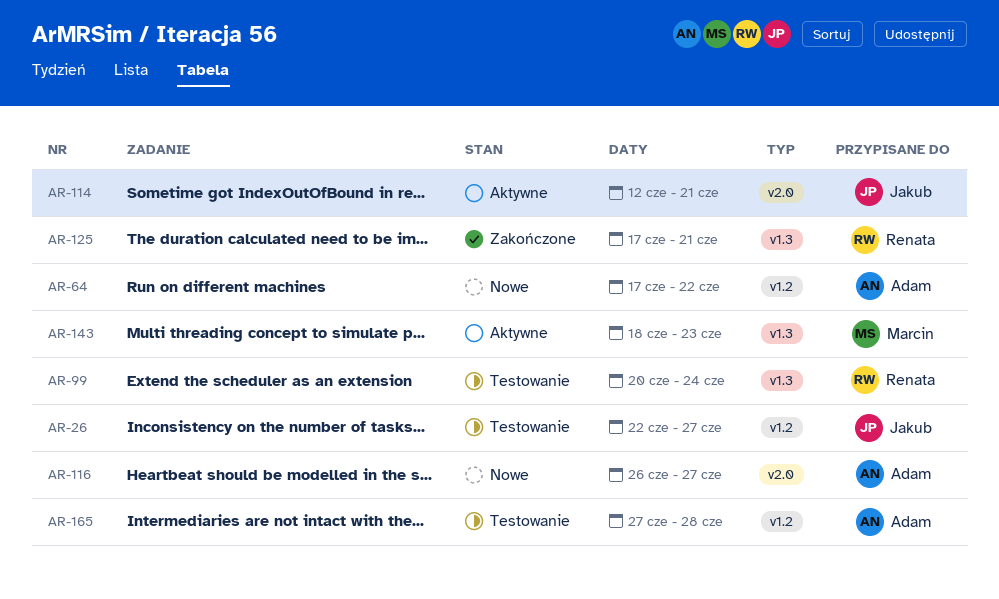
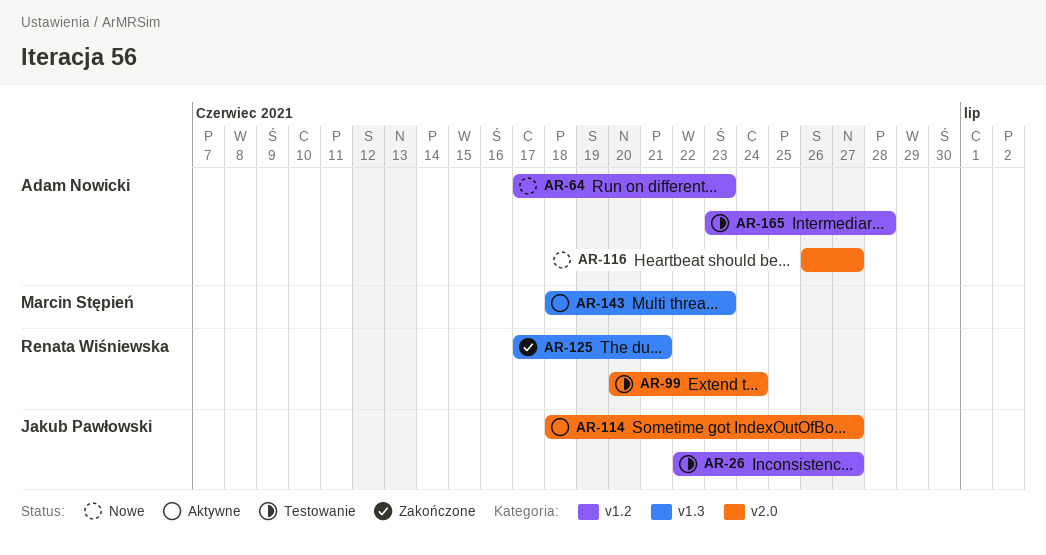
AR-64, due: Jun 22 -> Jun 23
AR-99, label: v1.3 -> v2.0
AR-114, start: Jun 12 -> Jun 18
AR-114, due: Jun 21 -> Jun 27
AR-165, start: Jun 27 -> Jun 23

